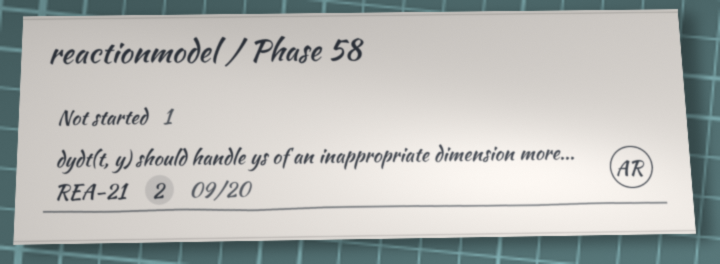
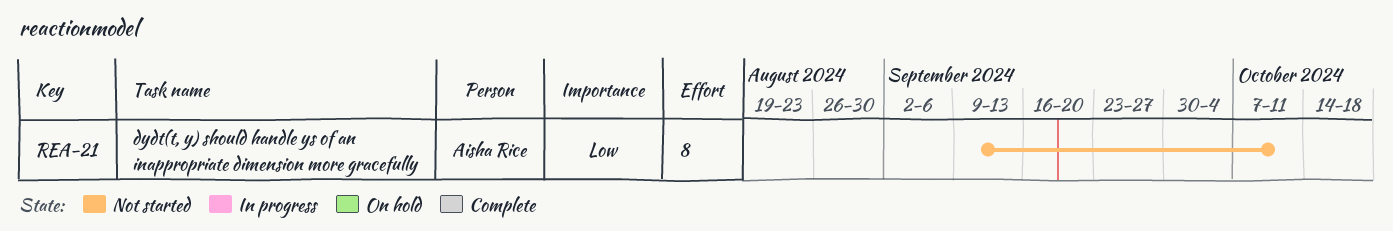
REA-21, estimate: 2 -> 8
REA-21, due: Sep 20 -> Oct 11

